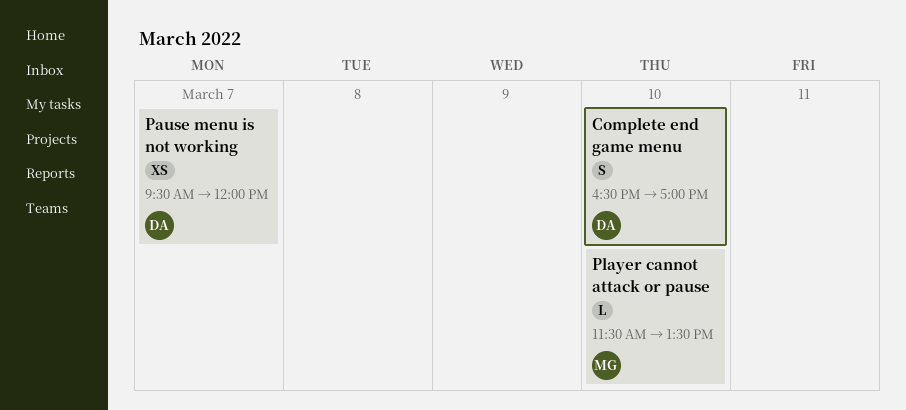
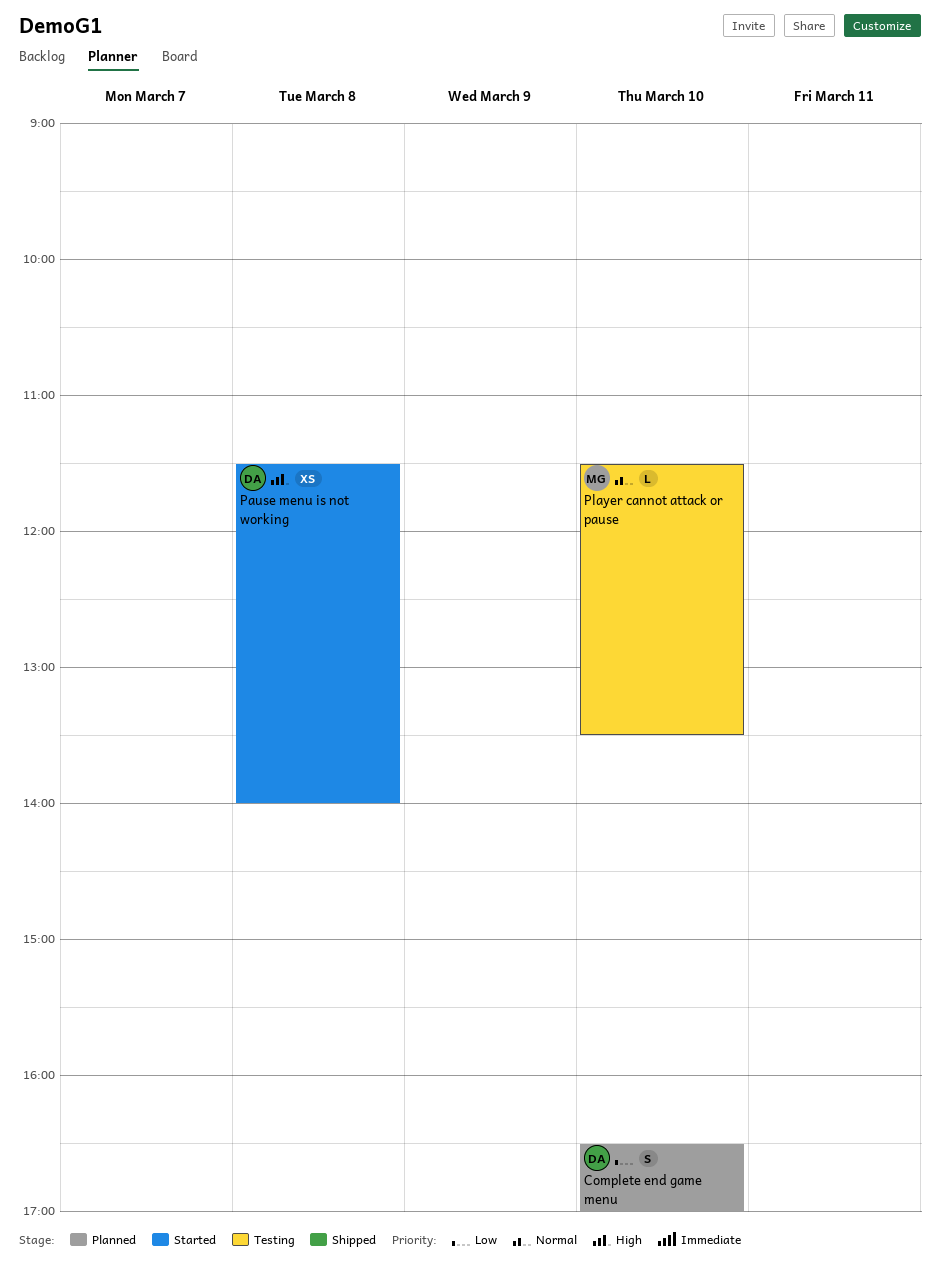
Pause menu is not working, day: Mar 7 -> Mar 8
Pause menu is not working, begins: 09:30 -> 11:30
Pause menu is not working, ends: 12:00 -> 14:00

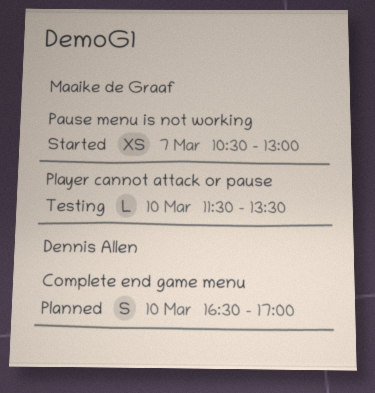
Pause menu is not working, owner: Dennis Allen -> Maaike de Graaf
Pause menu is not working, day: Mar 8 -> Mar 7
Pause menu is not working, begins: 11:30 -> 10:30
Pause menu is not working, ends: 14:00 -> 13:00

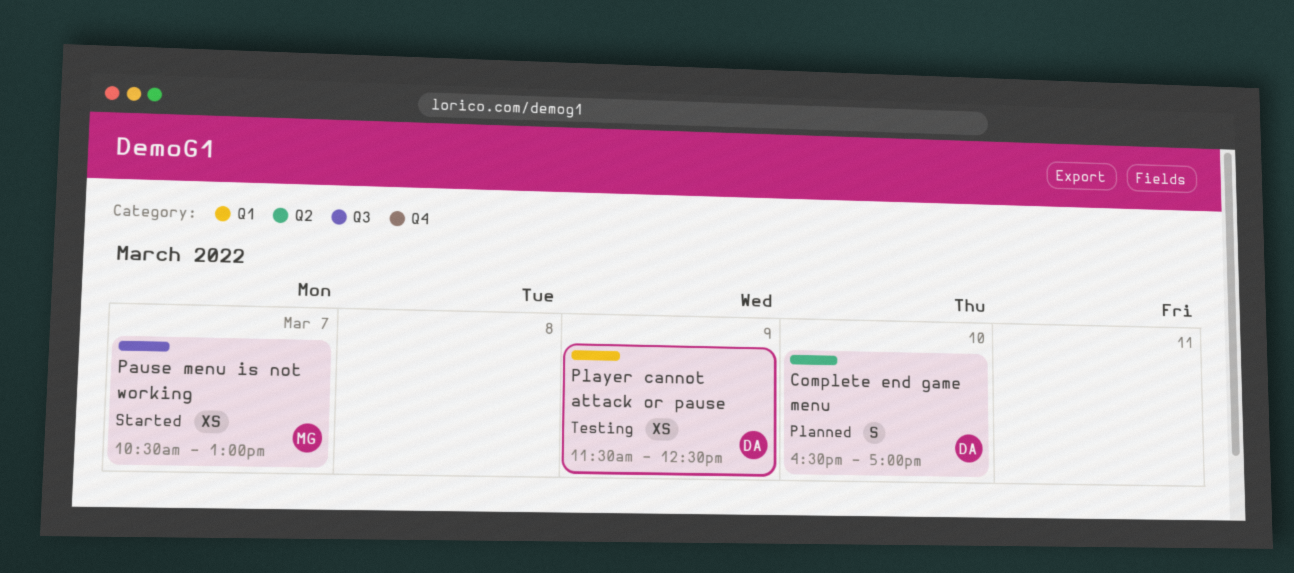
Player cannot attack or pause, owner: Maaike de Graaf -> Dennis Allen
Player cannot attack or pause, estimate: L -> XS
Player cannot attack or pause, day: Mar 10 -> Mar 9
Player cannot attack or pause, ends: 13:30 -> 12:30

